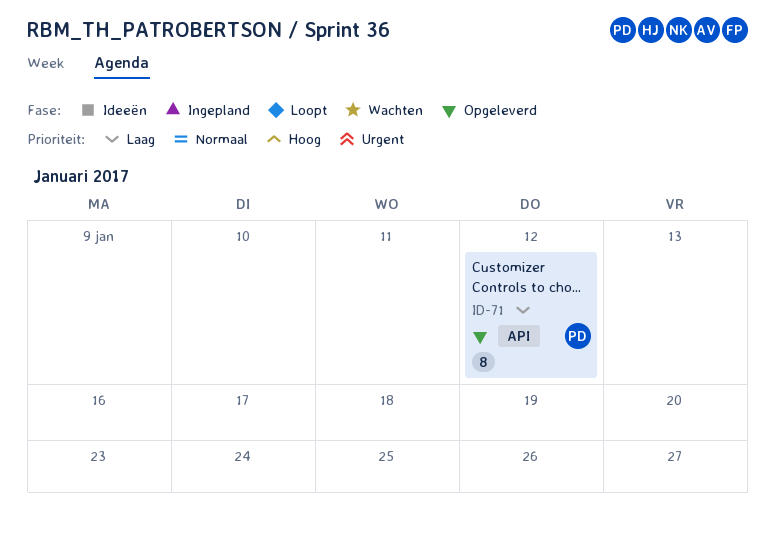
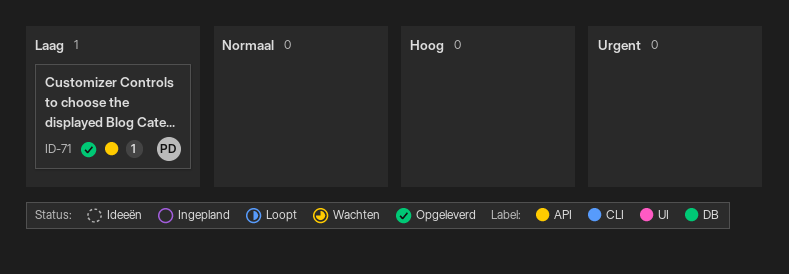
ID-71, estimate: 8 -> 1

